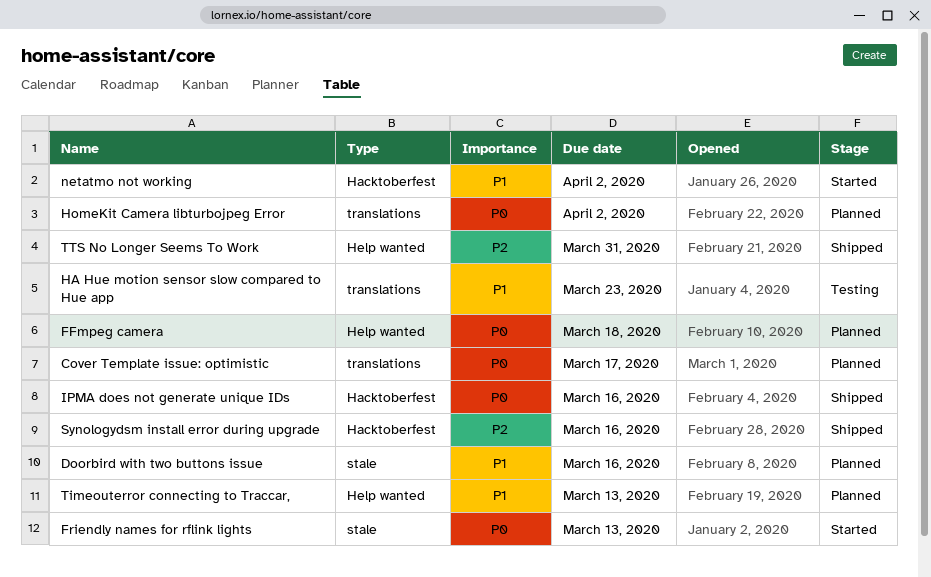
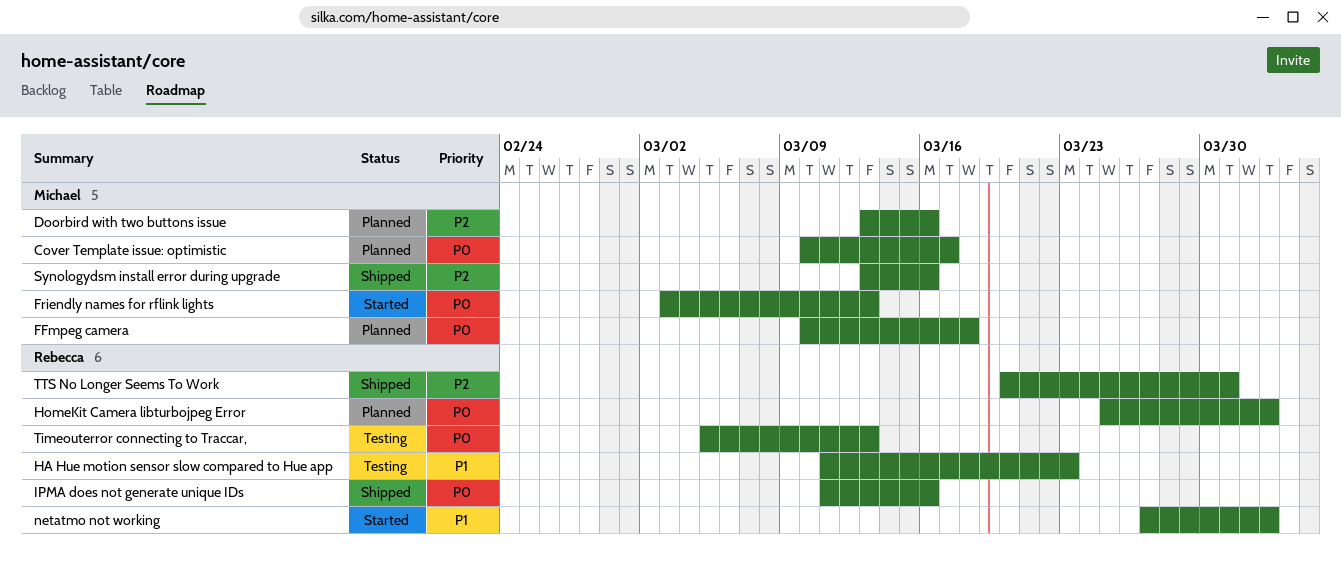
Doorbird with two buttons issue, priority: P1 -> P2
Timeouterror connecting to Traccar,, status: Planned -> Testing
Timeouterror connecting to Traccar,, priority: P1 -> P0

